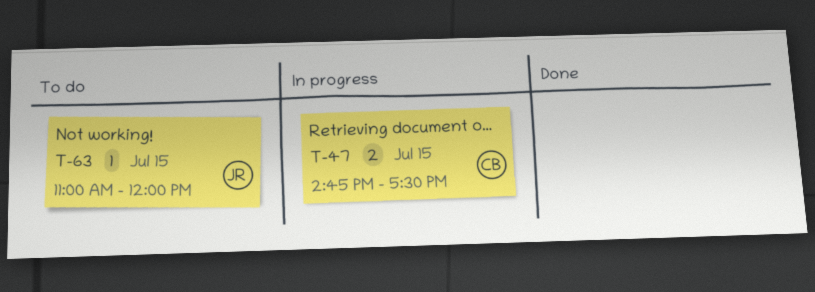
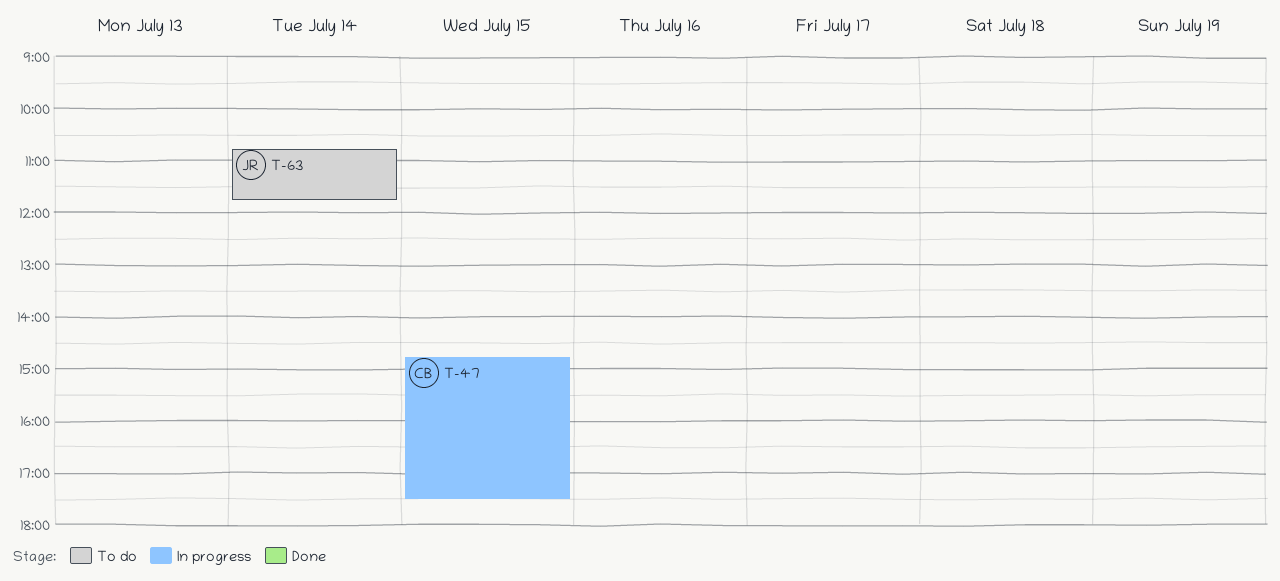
T-63, day: Jul 15 -> Jul 14
T-63, begins: 11:00 -> 10:45
T-63, ends: 12:00 -> 11:45

